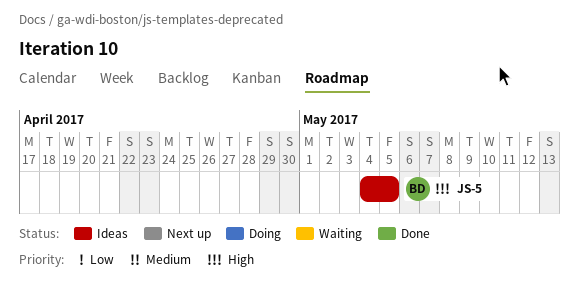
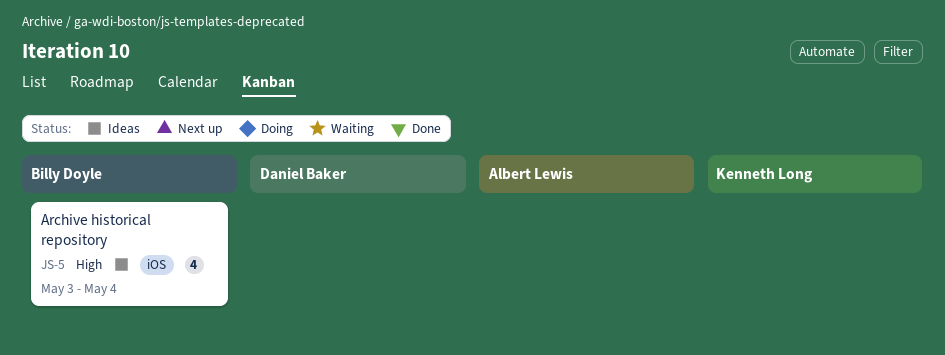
JS-5, start: May 4 -> May 3
JS-5, due: May 5 -> May 4

